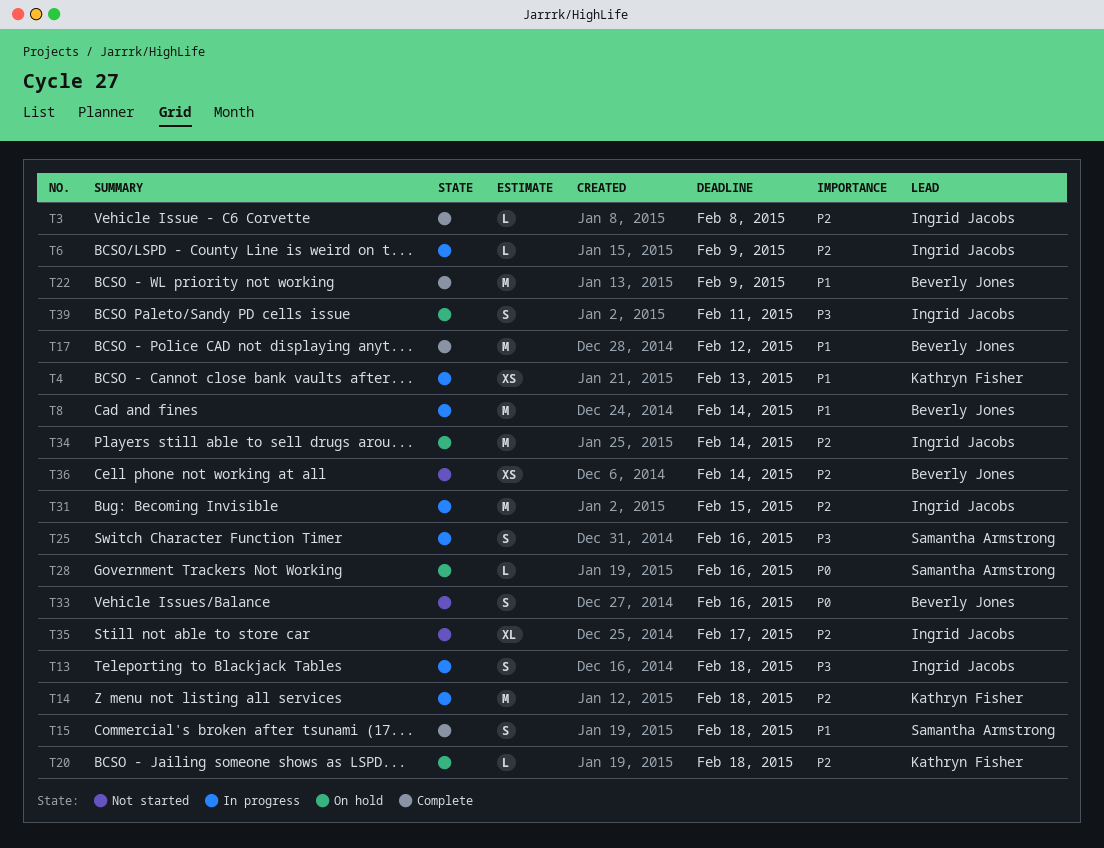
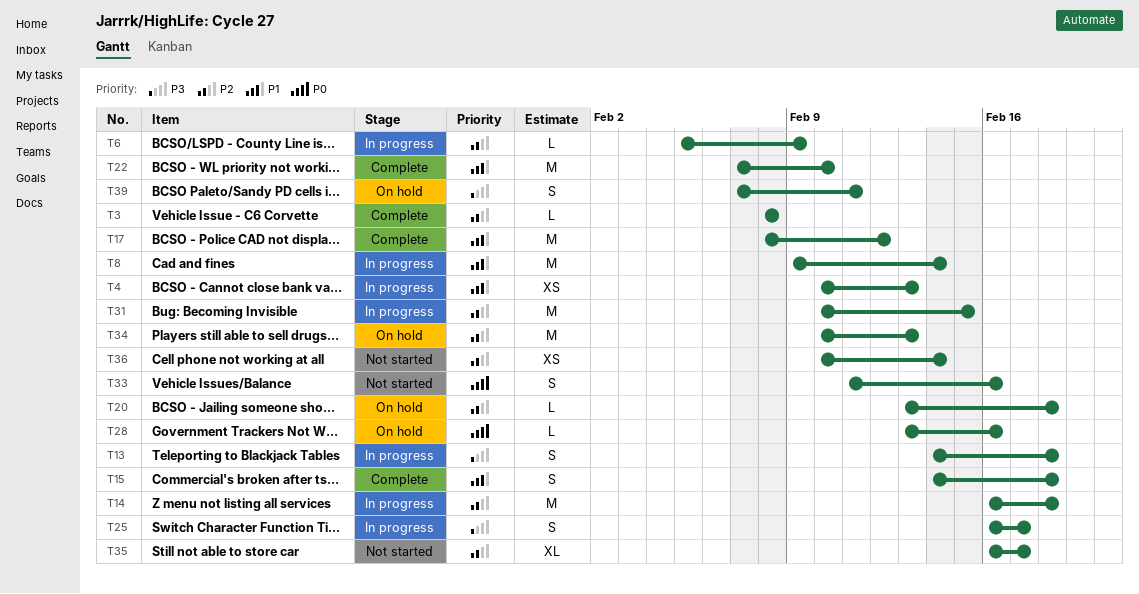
T22, due: Feb 9 -> Feb 10
T25, due: Feb 16 -> Feb 17
T34, due: Feb 14 -> Feb 13

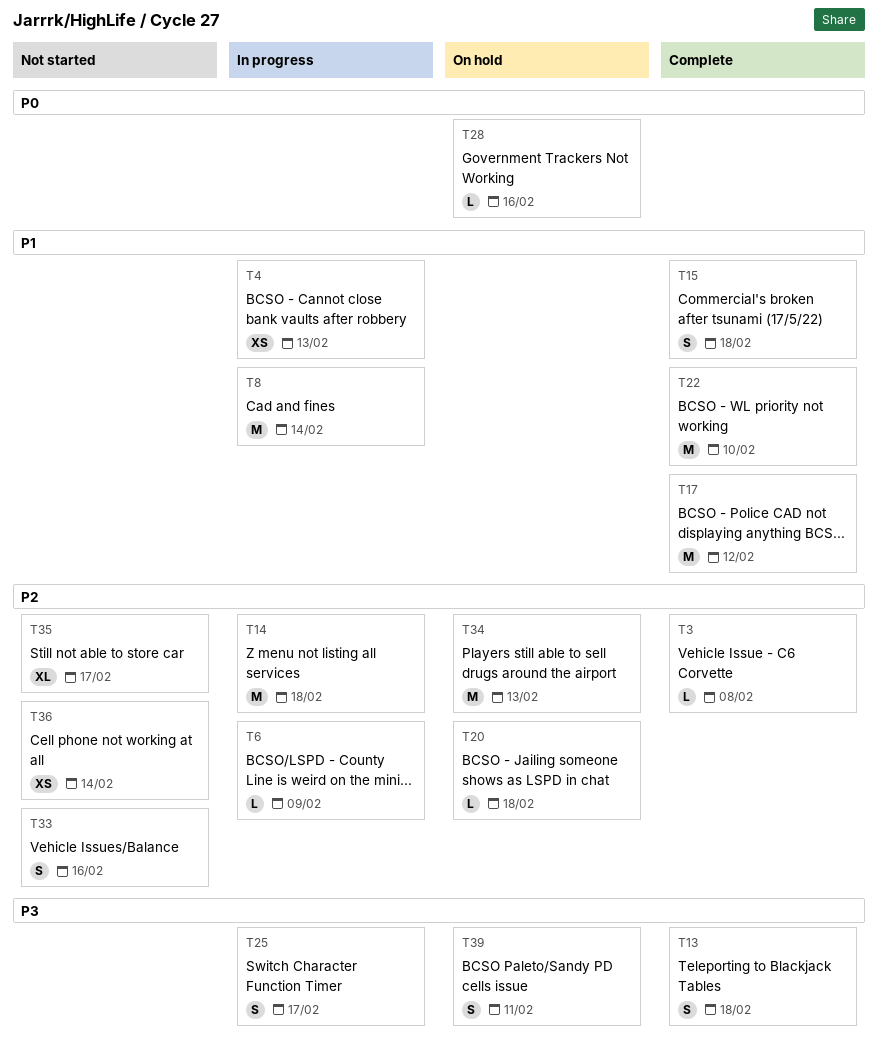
T13, status: In progress -> Complete
T31: present -> none
T33, priority: P0 -> P2

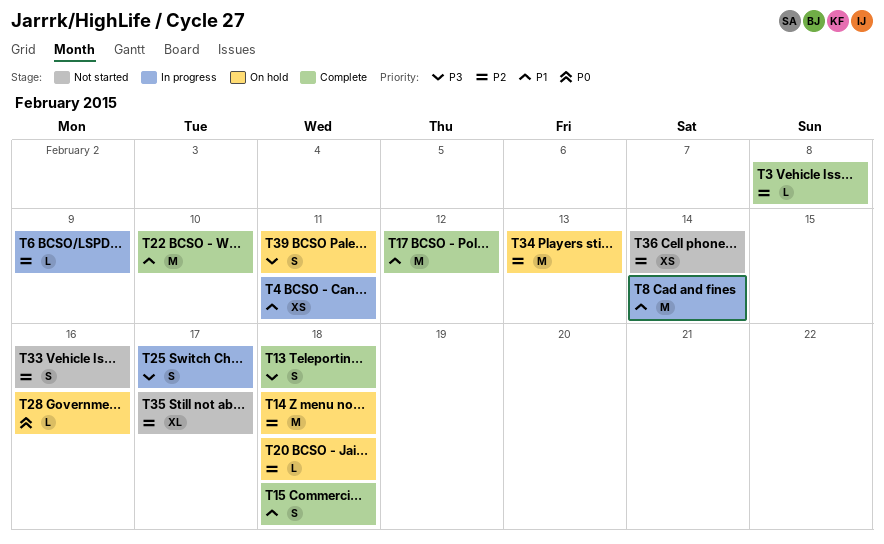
T4, due: Feb 13 -> Feb 11
T14, status: In progress -> On hold

